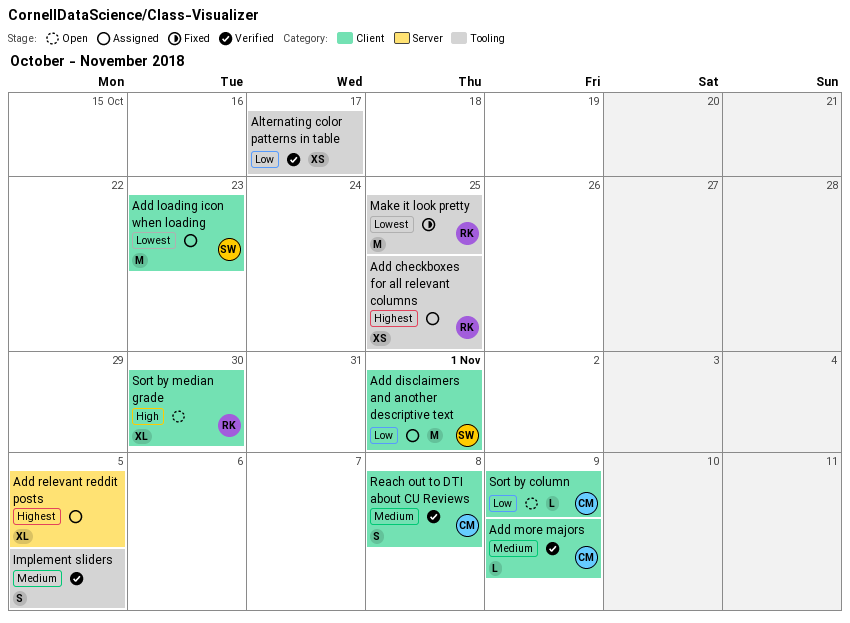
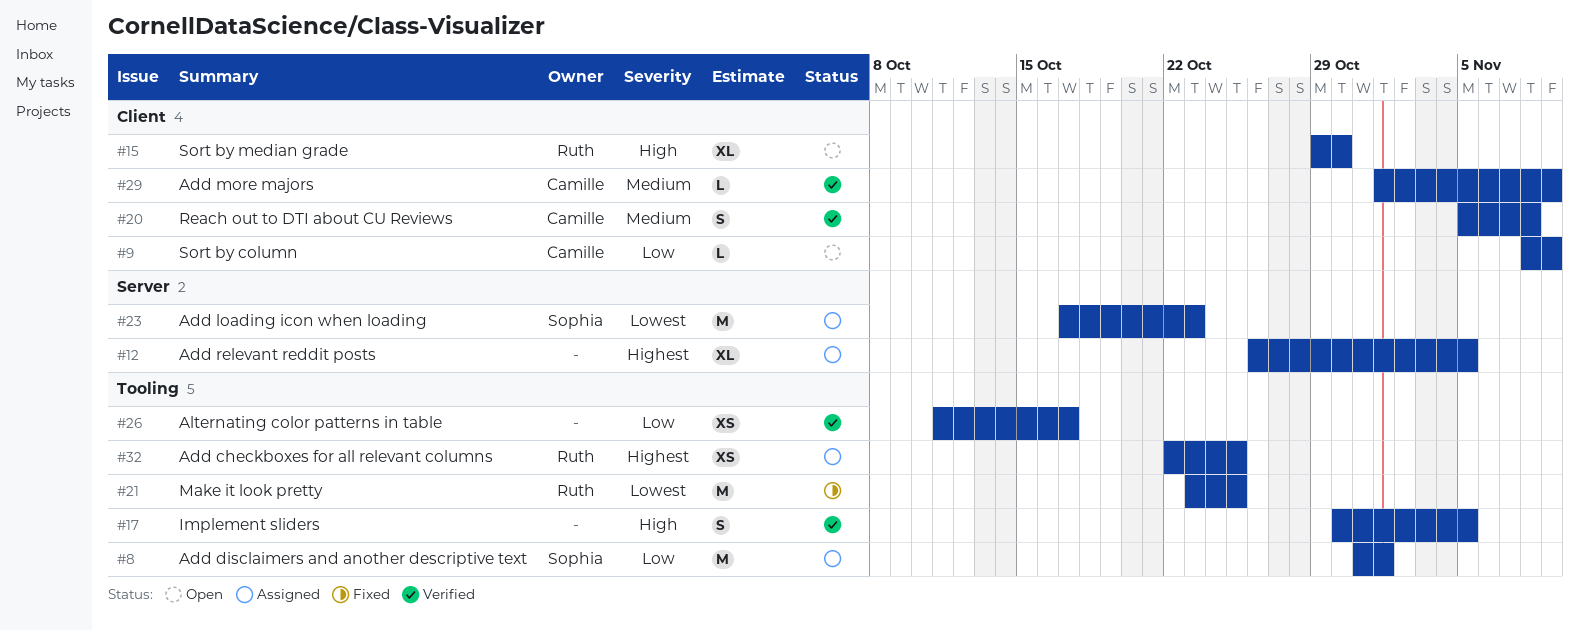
Add disclaimers and another descriptive text, label: Client -> Tooling
Add loading icon when loading, label: Client -> Server
Implement sliders, priority: Medium -> High

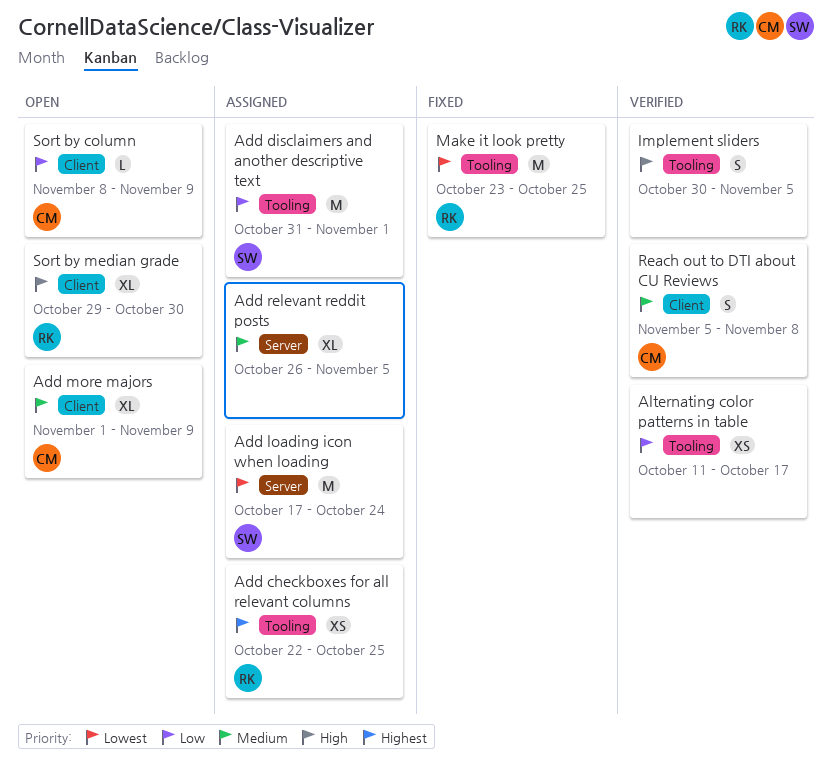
Add loading icon when loading, due: Oct 23 -> Oct 24
Add more majors, status: Verified -> Open
Add more majors, estimate: L -> XL
Add relevant reddit posts, priority: Highest -> Medium

